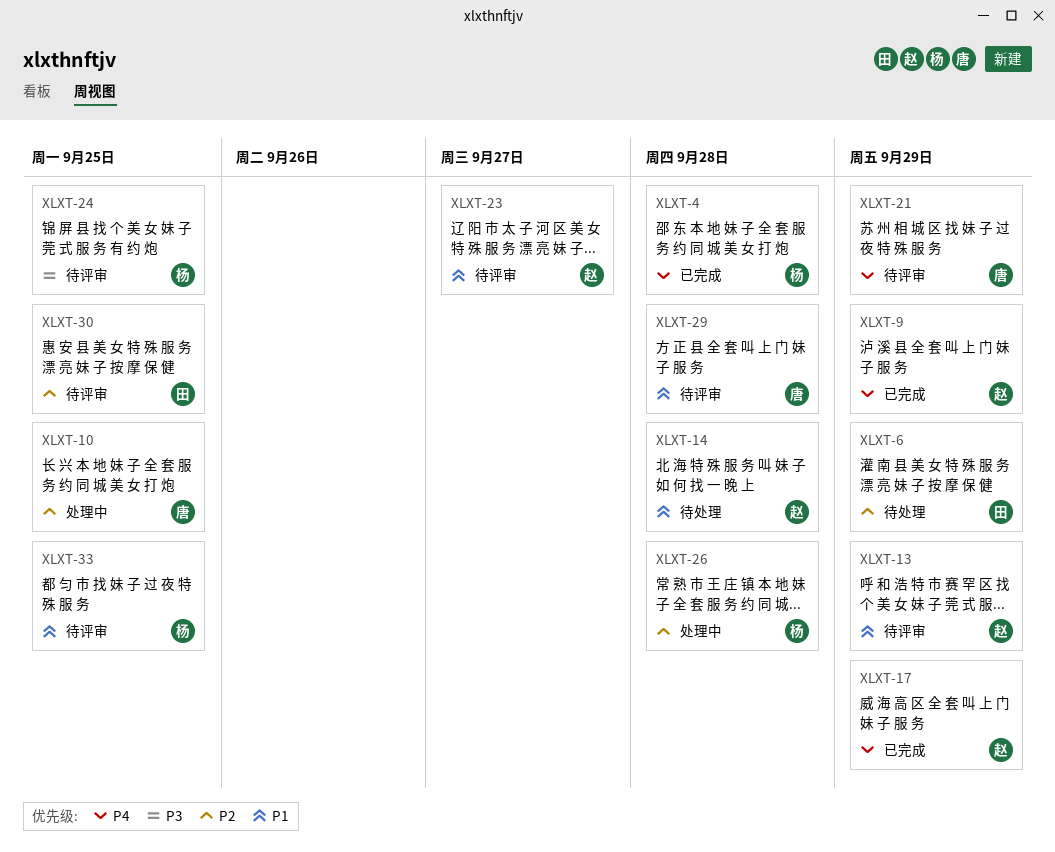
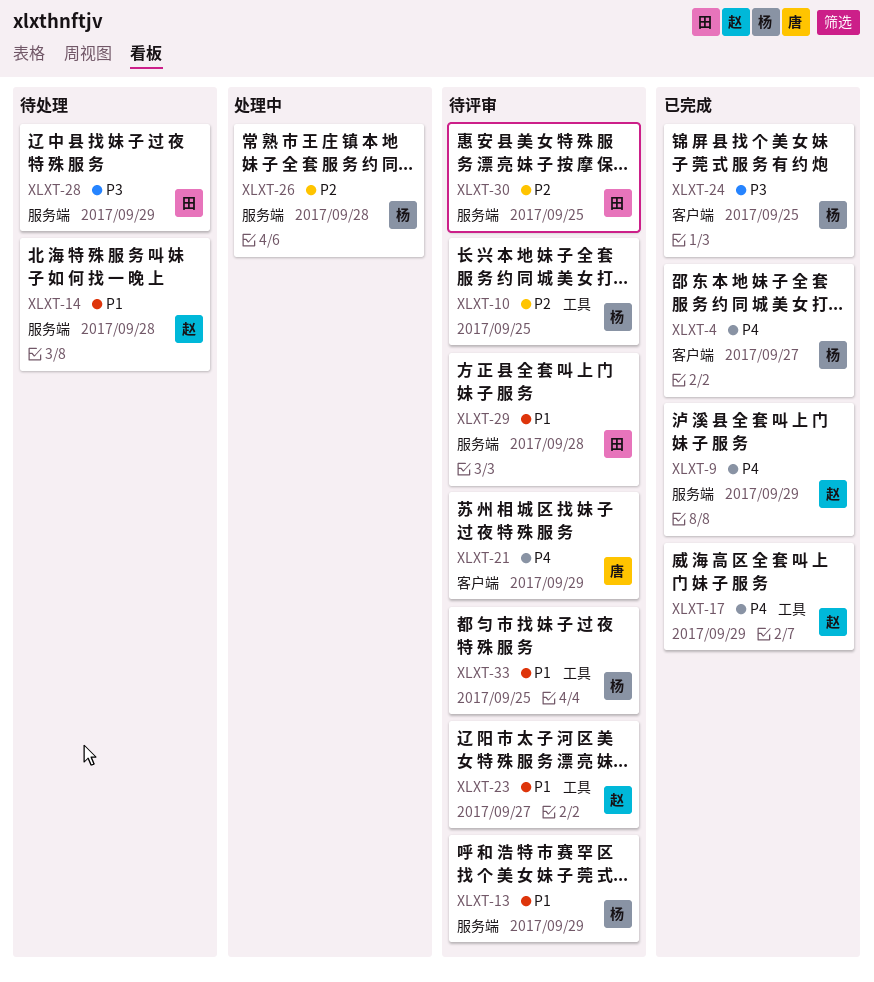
XLXT-4, due: Sep 28 -> Sep 27
XLXT-6: present -> none
XLXT-10, status: 处理中 -> 待评审
XLXT-10, owner: 唐 -> 杨
XLXT-13, owner: 赵 -> 杨
XLXT-24, status: 待评审 -> 已完成
XLXT-28: none -> present
XLXT-29, owner: 唐 -> 田

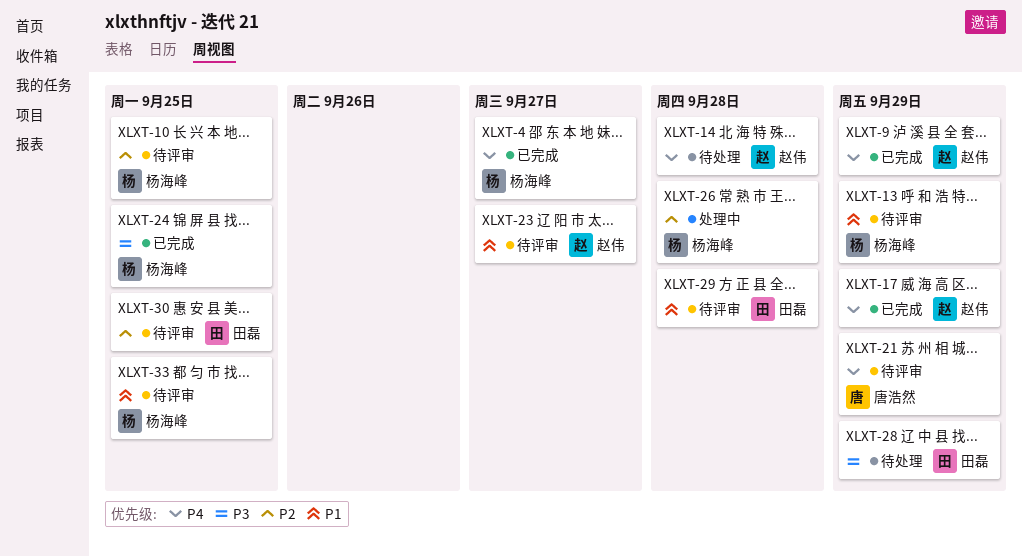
XLXT-14, priority: P1 -> P4

